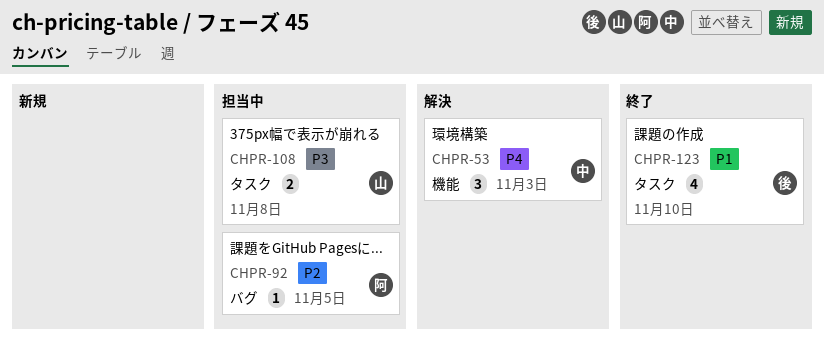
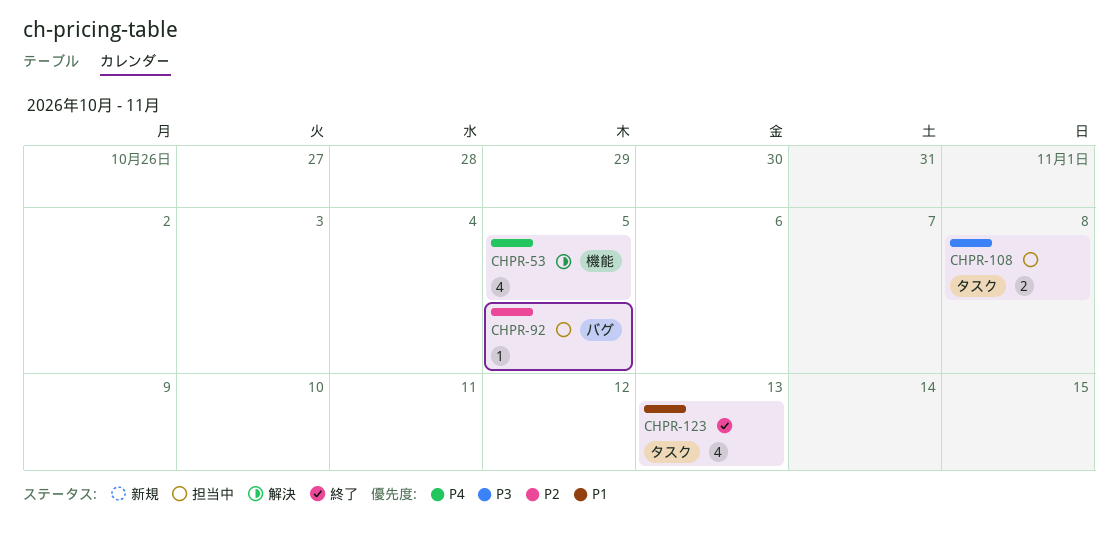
CHPR-53, estimate: 3 -> 4
CHPR-53, due: Nov 3 -> Nov 5
CHPR-123, due: Nov 10 -> Nov 13

